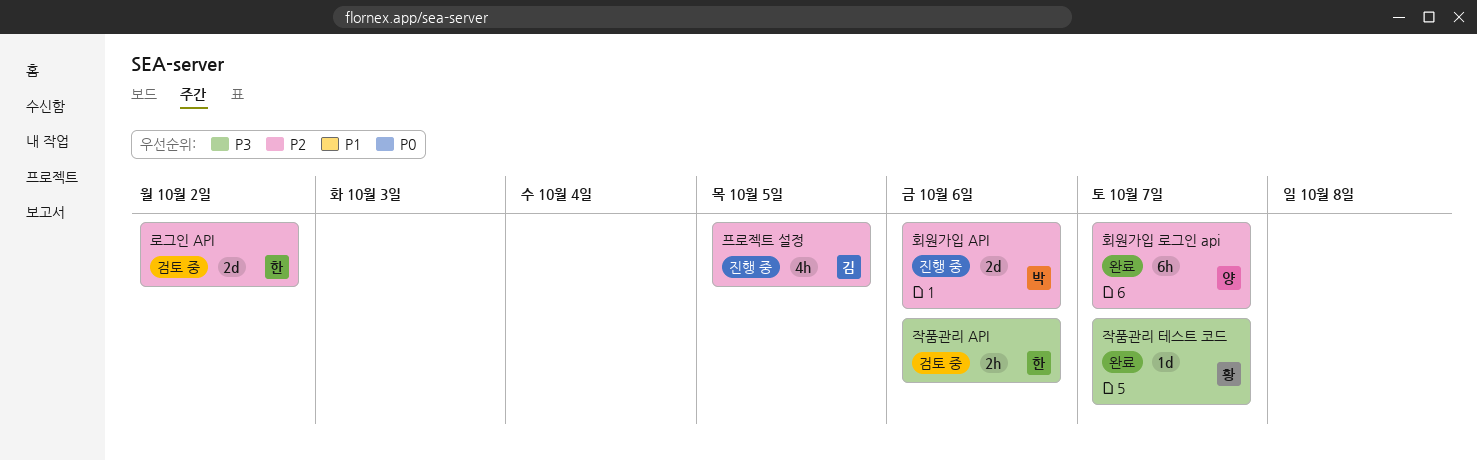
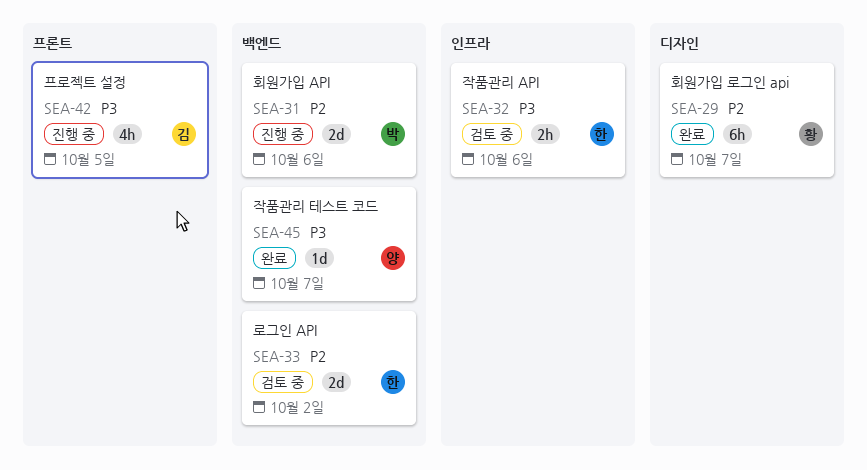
작품관리 테스트 코드, owner: 황 -> 양
프로젝트 설정, priority: P2 -> P3
회원가입 로그인 api, owner: 양 -> 황

